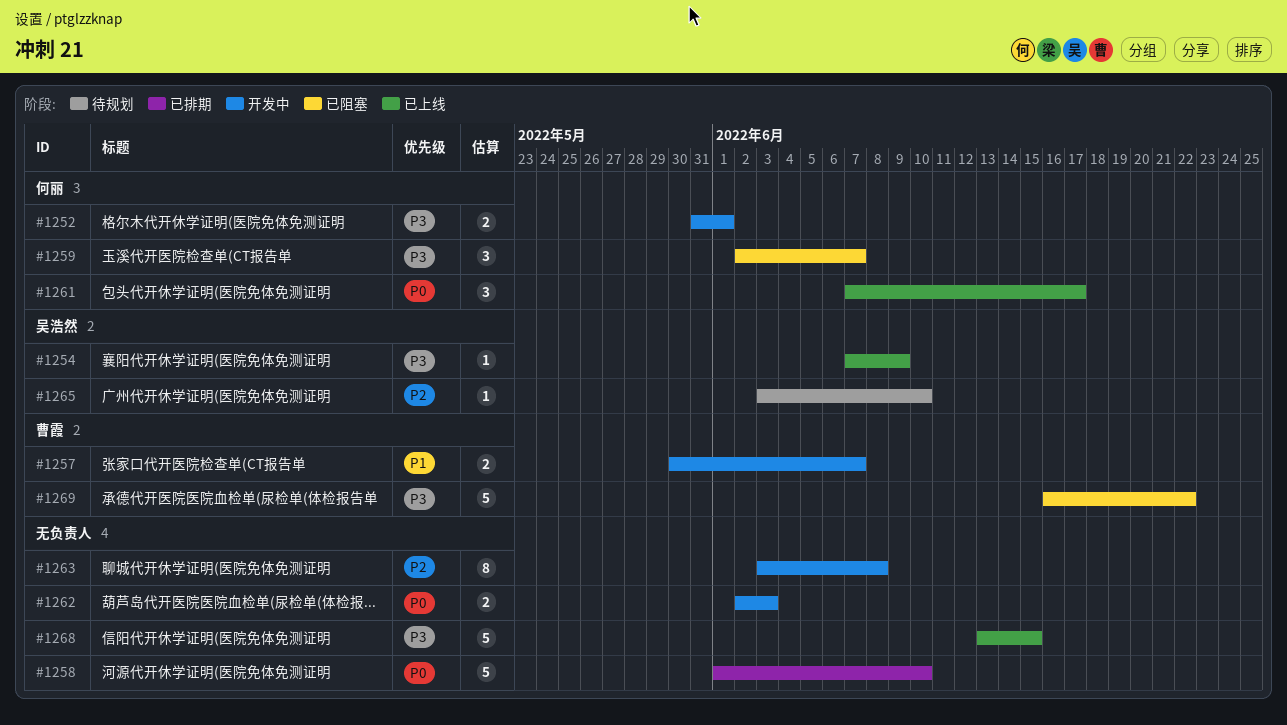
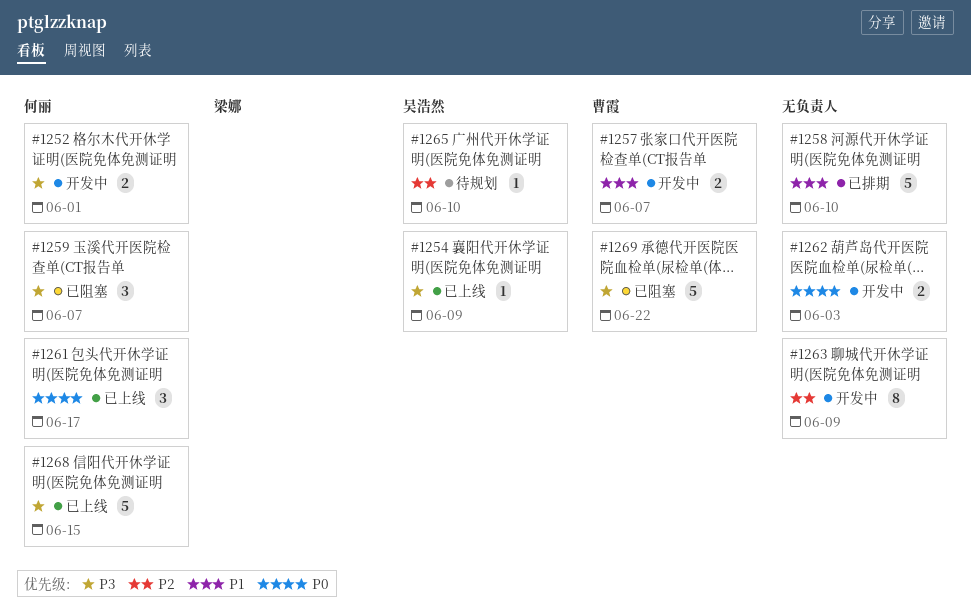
#1258, priority: P0 -> P1
#1263, due: Jun 8 -> Jun 9
#1268, owner: none -> 何丽

